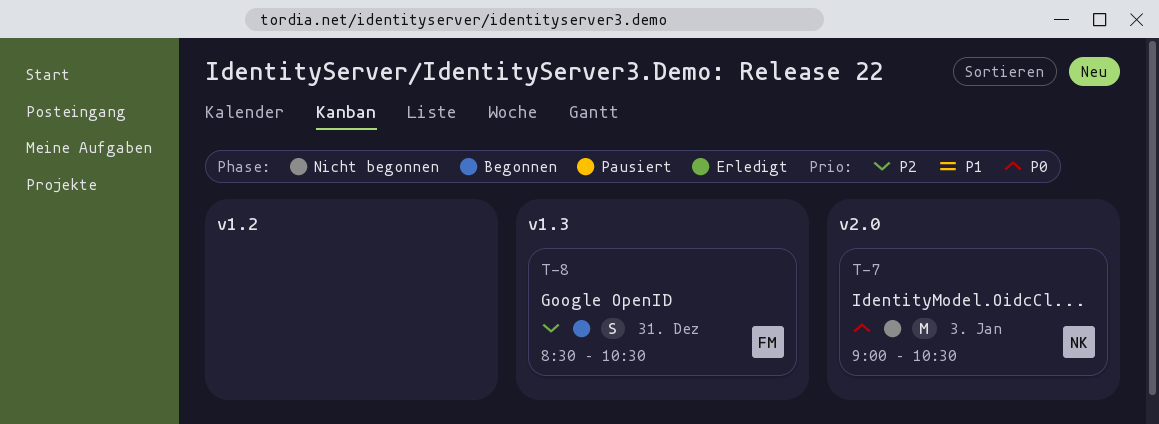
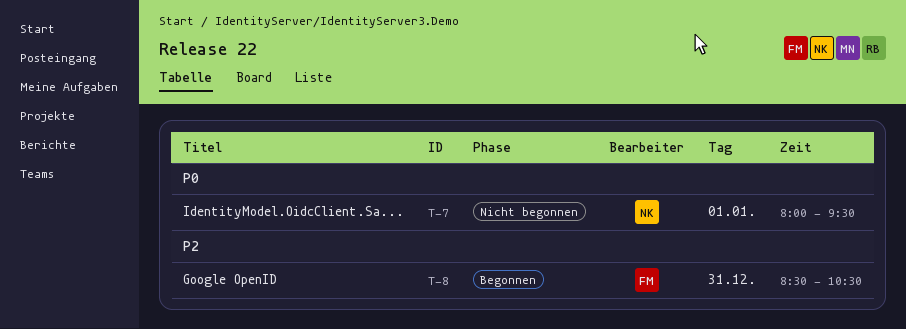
T-7, day: Jan 3 -> Jan 1
T-7, begins: 09:00 -> 08:00
T-7, ends: 10:30 -> 09:30

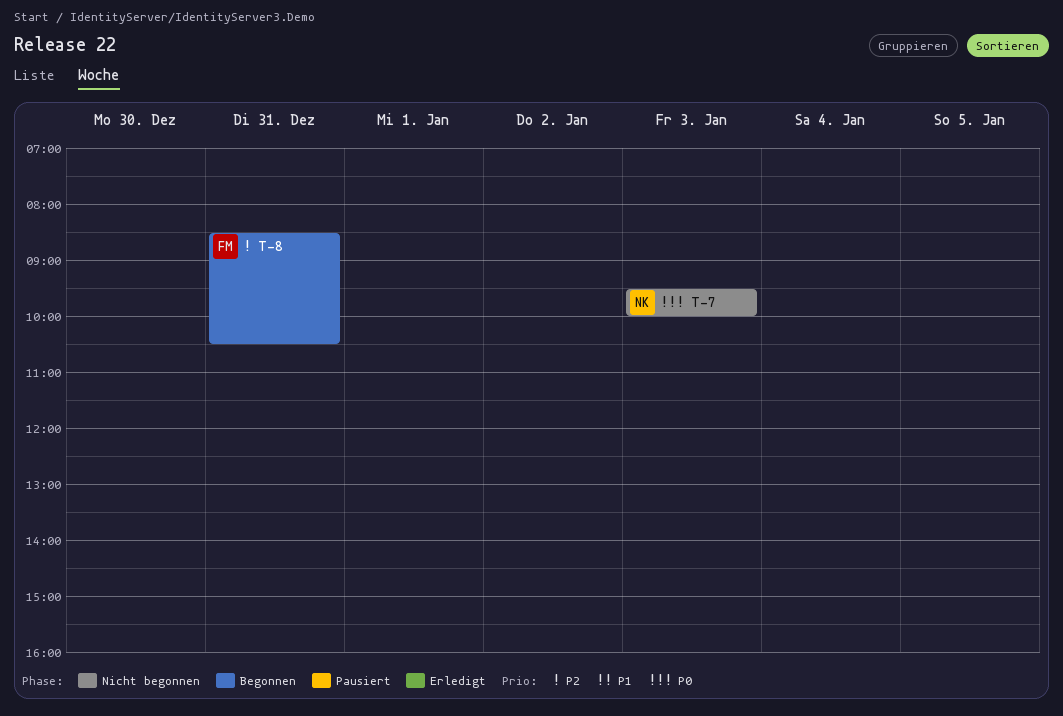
T-7, day: Jan 1 -> Jan 3
T-7, begins: 08:00 -> 09:30
T-7, ends: 09:30 -> 10:00

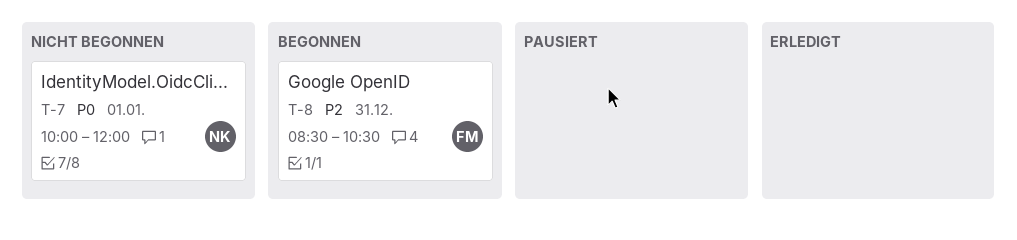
T-7, day: Jan 3 -> Jan 1
T-7, begins: 09:30 -> 10:00
T-7, ends: 10:00 -> 12:00

